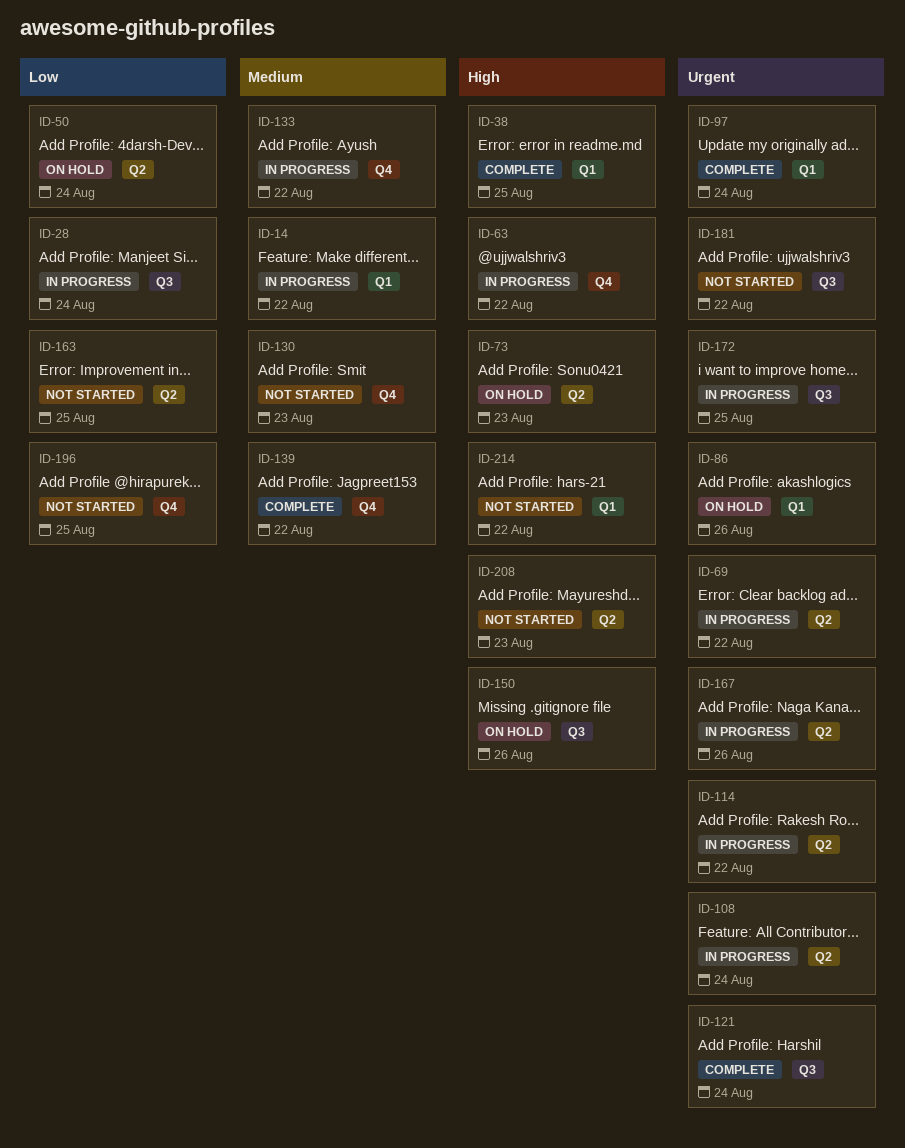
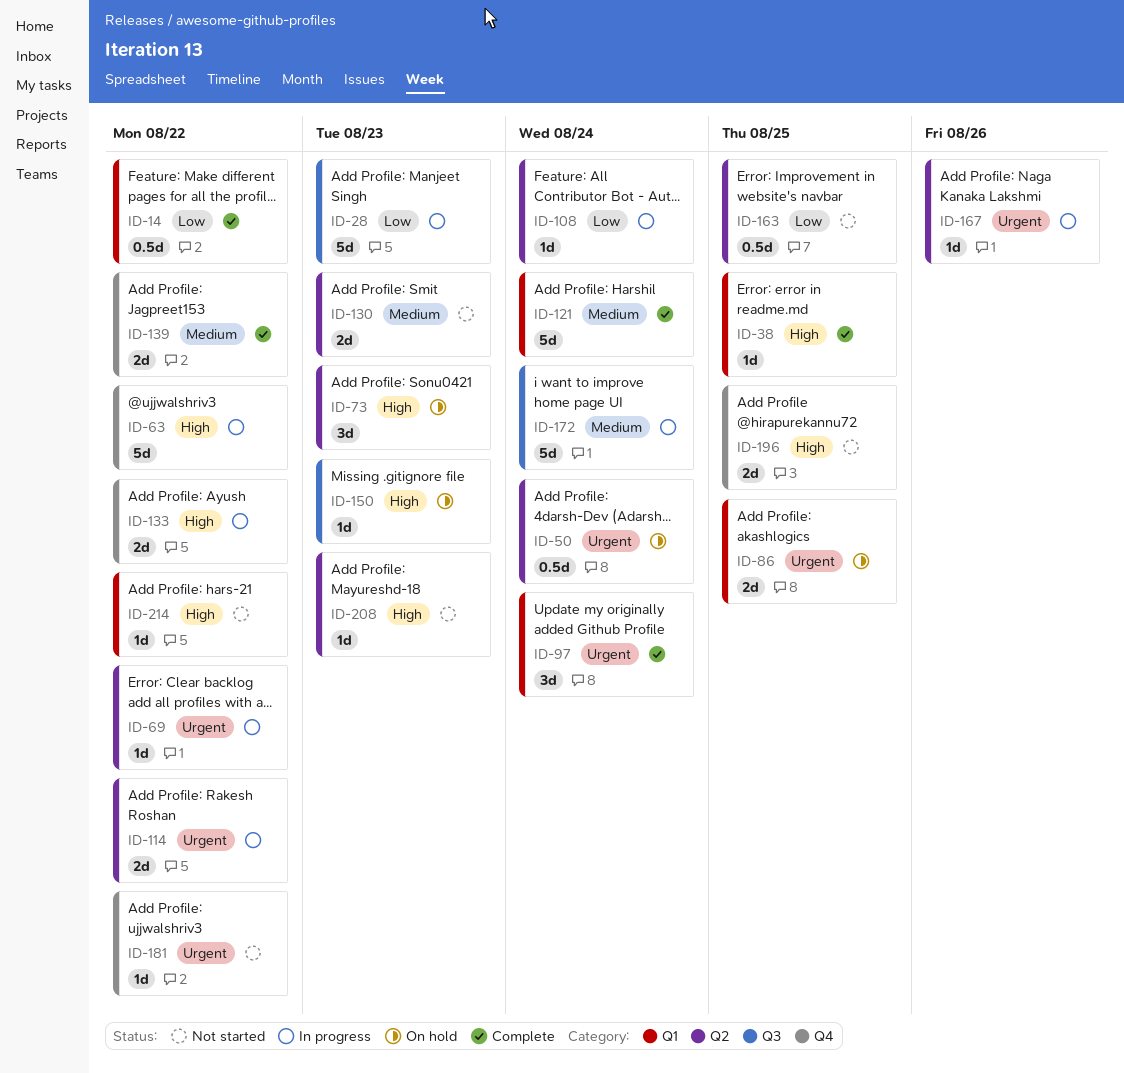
ID-14, status: In progress -> Complete
ID-14, priority: Medium -> Low
ID-28, due: Aug 24 -> Aug 23
ID-50, priority: Low -> Urgent
ID-86, due: Aug 26 -> Aug 25
ID-108, priority: Urgent -> Low
ID-121, priority: Urgent -> Medium
ID-121, label: Q3 -> Q1
ID-130, label: Q4 -> Q2
ID-133, priority: Medium -> High
ID-150, due: Aug 26 -> Aug 23
ID-172, priority: Urgent -> Medium
ID-172, due: Aug 25 -> Aug 24
ID-181, label: Q3 -> Q4
ID-196, priority: Low -> High

